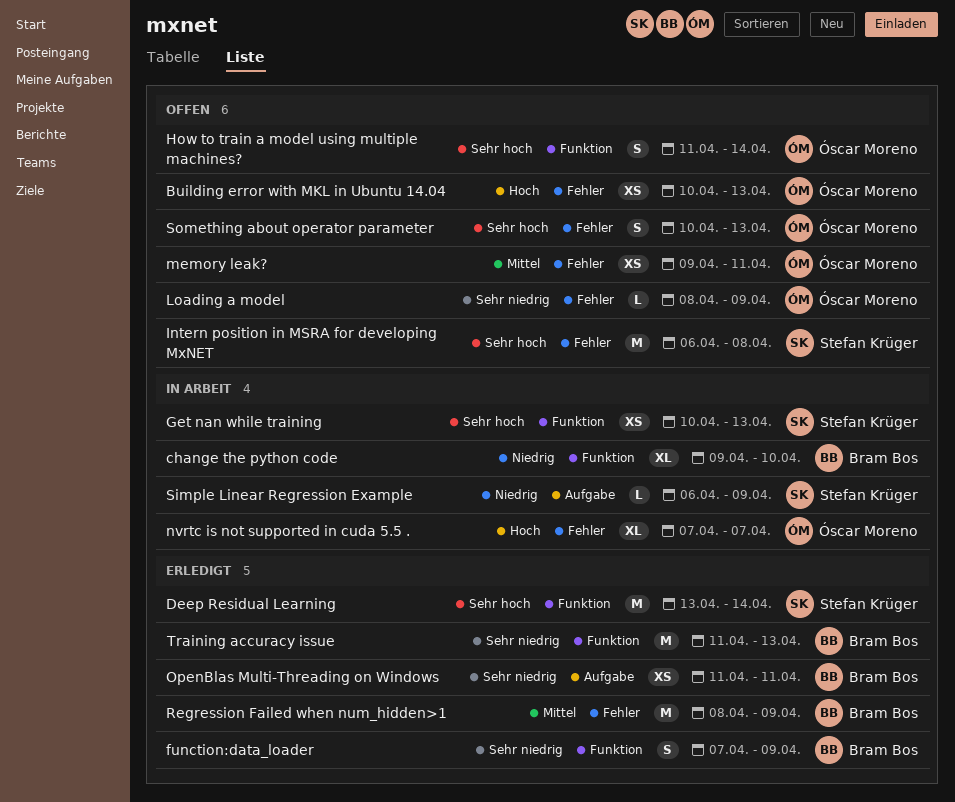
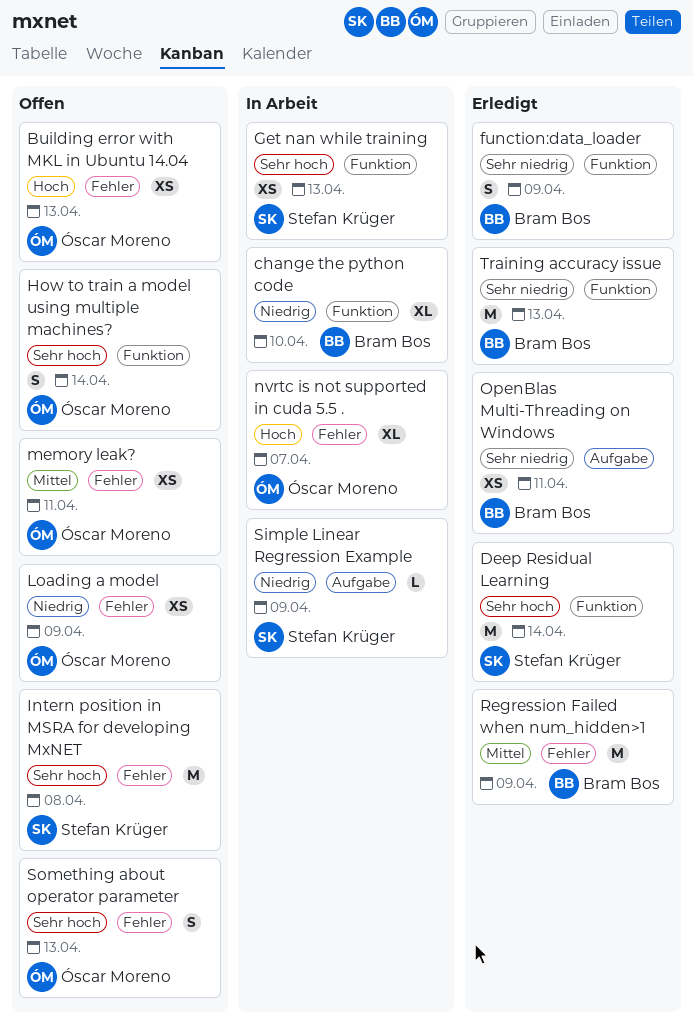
Loading a model, priority: Sehr niedrig -> Niedrig
Loading a model, estimate: L -> XS

